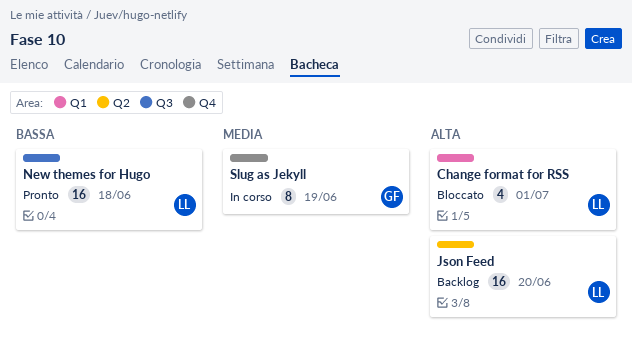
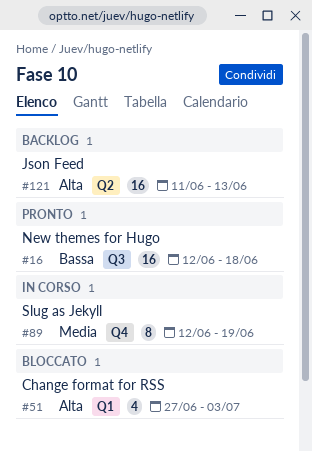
Change format for RSS, due: Jul 1 -> Jul 3
Json Feed, due: Jun 20 -> Jun 13

